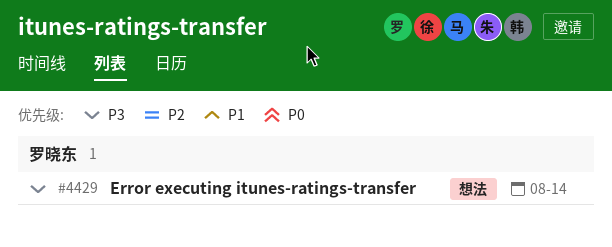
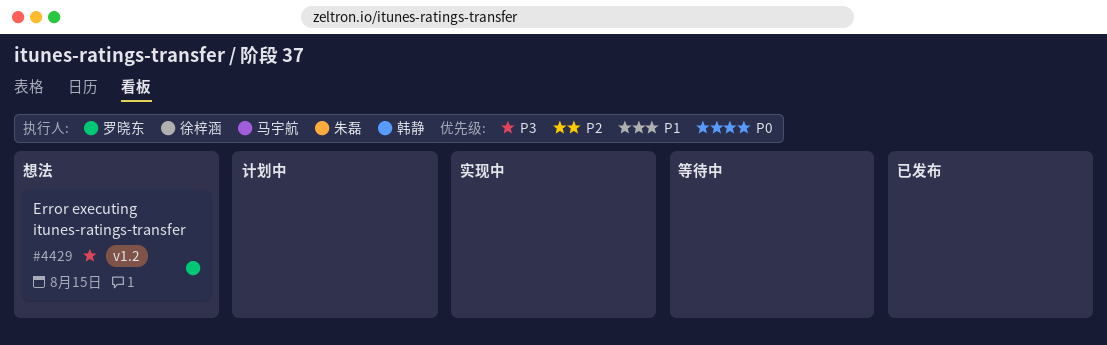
#4429, due: Aug 14 -> Aug 15

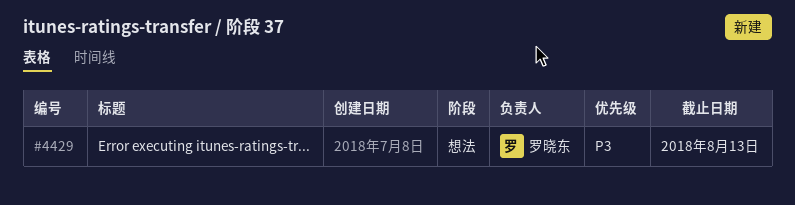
#4429, due: Aug 15 -> Aug 13

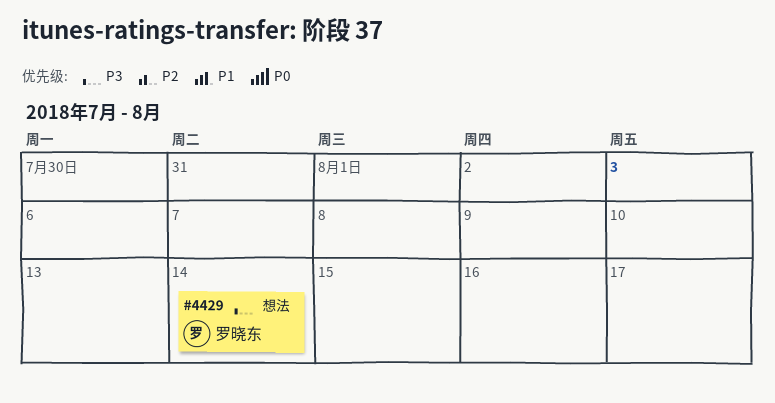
#4429, due: Aug 13 -> Aug 14

